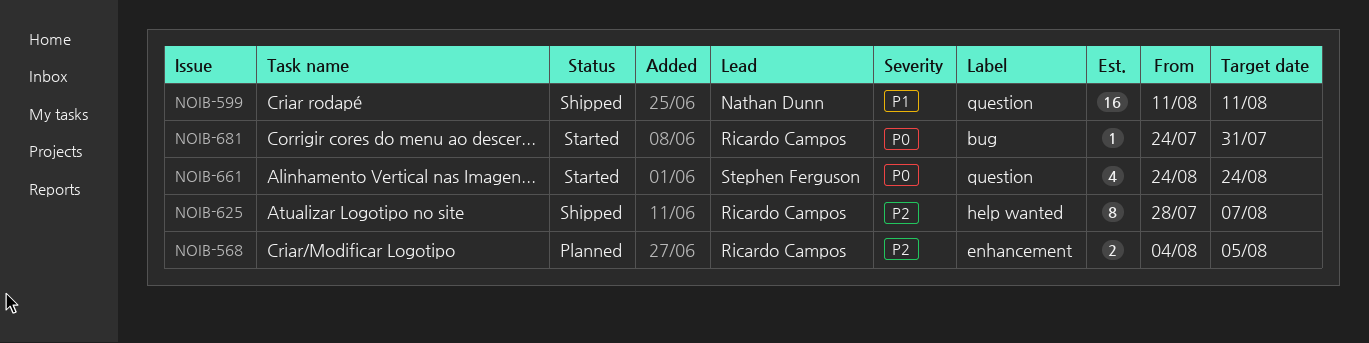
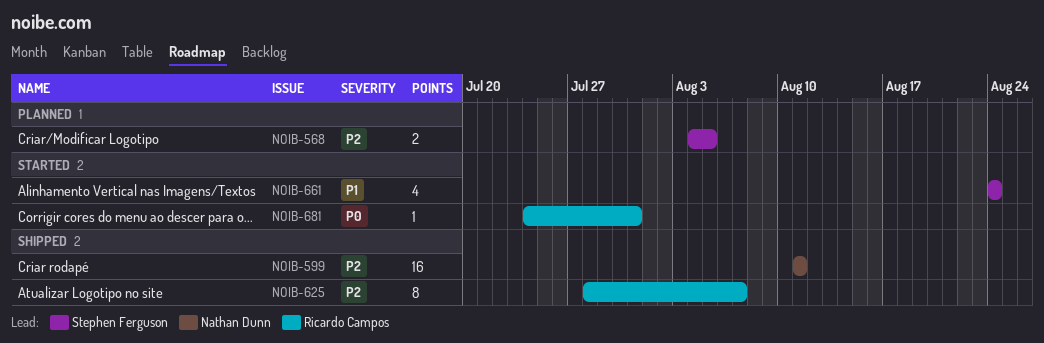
NOIB-568, owner: Ricardo Campos -> Stephen Ferguson
NOIB-599, priority: P1 -> P2
NOIB-661, priority: P0 -> P1

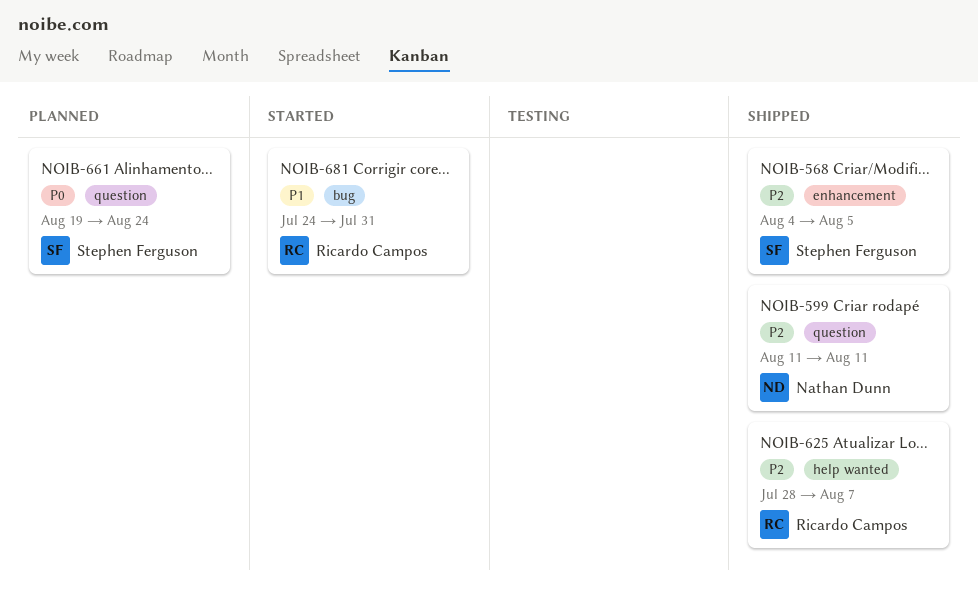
NOIB-568, status: Planned -> Shipped
NOIB-661, status: Started -> Planned
NOIB-661, priority: P1 -> P0
NOIB-661, start: Aug 24 -> Aug 19
NOIB-681, priority: P0 -> P1

